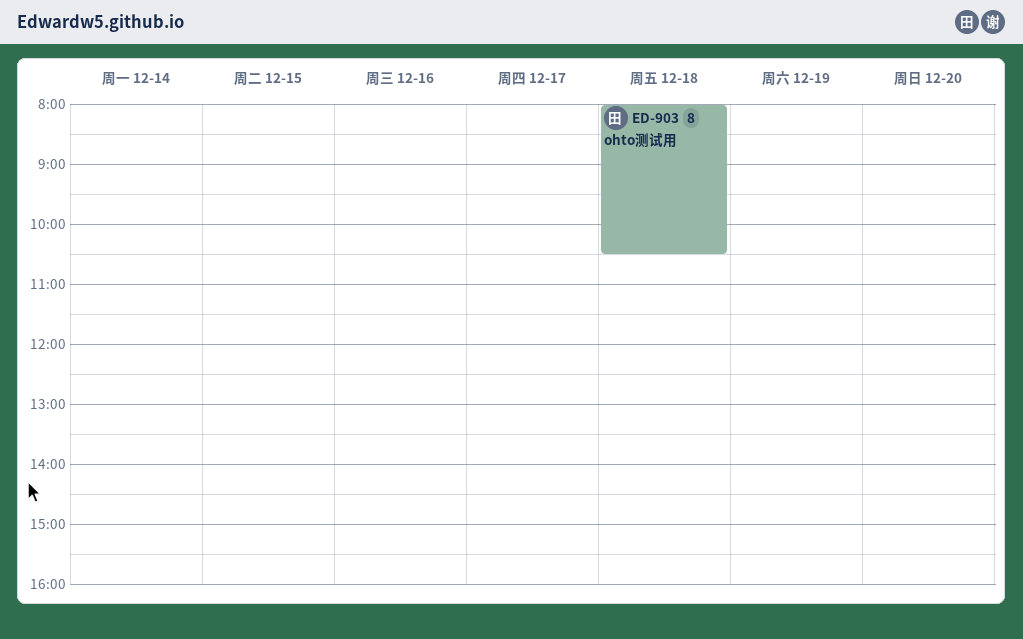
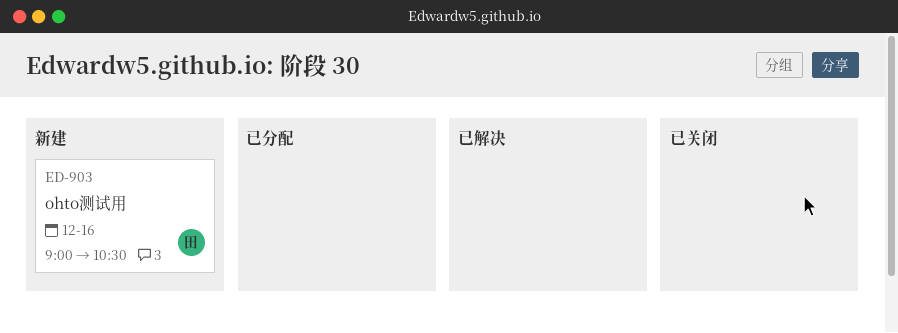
ED-903, day: Dec 18 -> Dec 16
ED-903, begins: 08:00 -> 09:00

